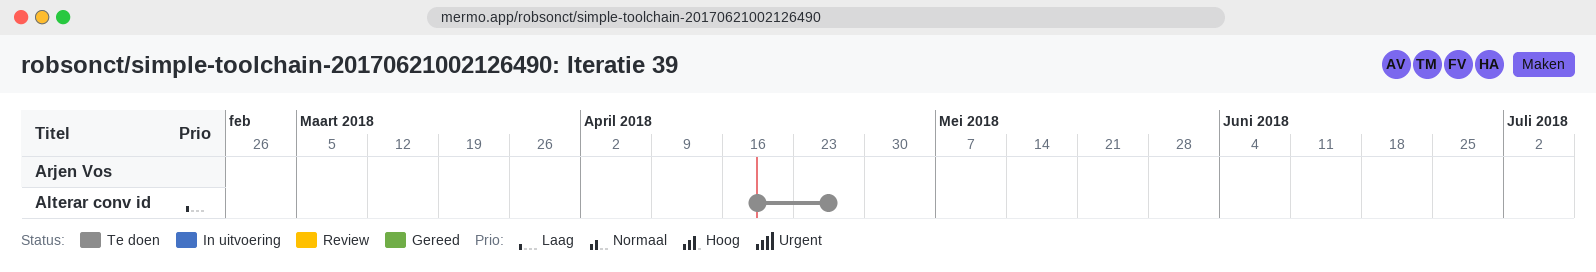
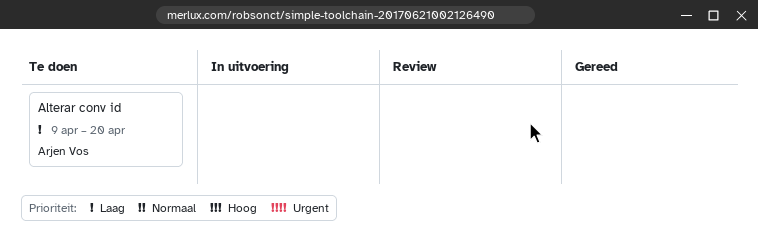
Alterar conv id, start: Apr 16 -> Apr 9
Alterar conv id, due: Apr 27 -> Apr 20

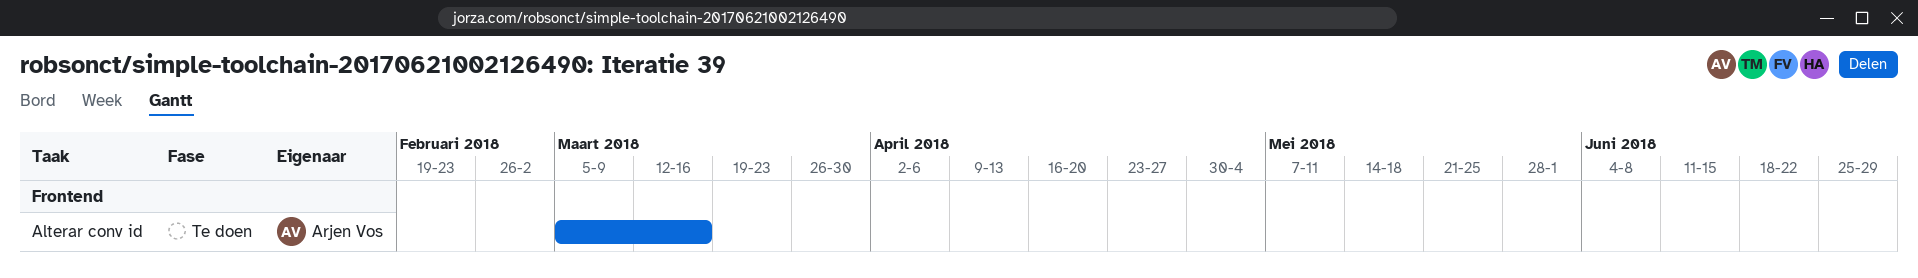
Alterar conv id, start: Apr 9 -> Mar 5
Alterar conv id, due: Apr 20 -> Mar 16

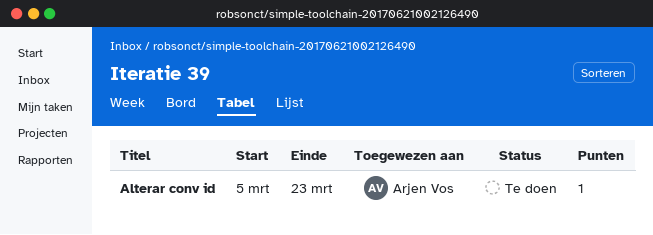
Alterar conv id, due: Mar 16 -> Mar 23

